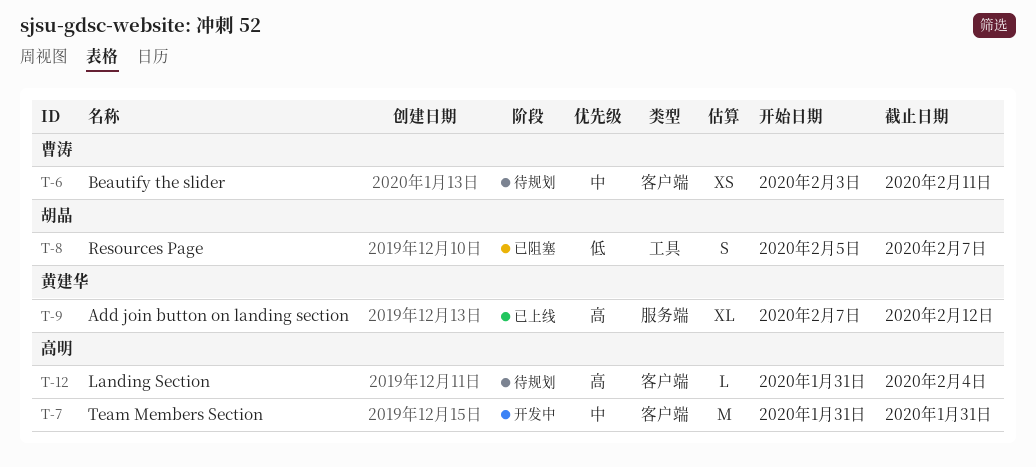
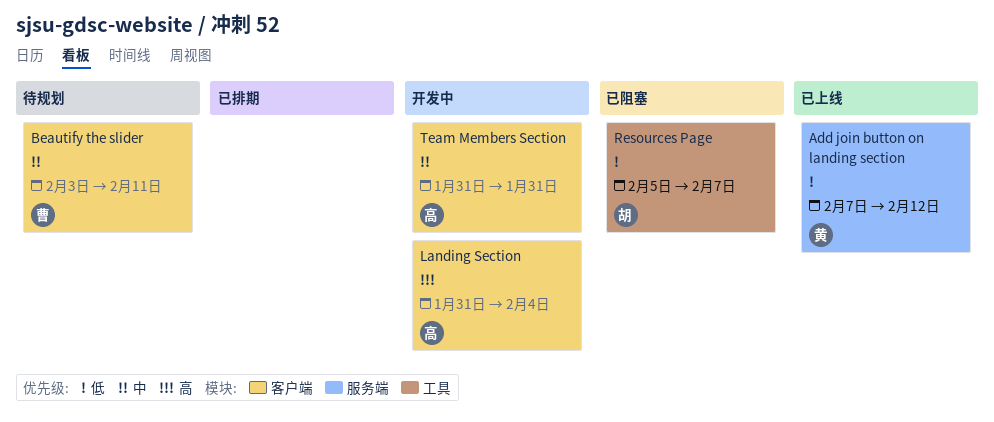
Add join button on landing section, priority: 高 -> 低
Landing Section, status: 待规划 -> 开发中

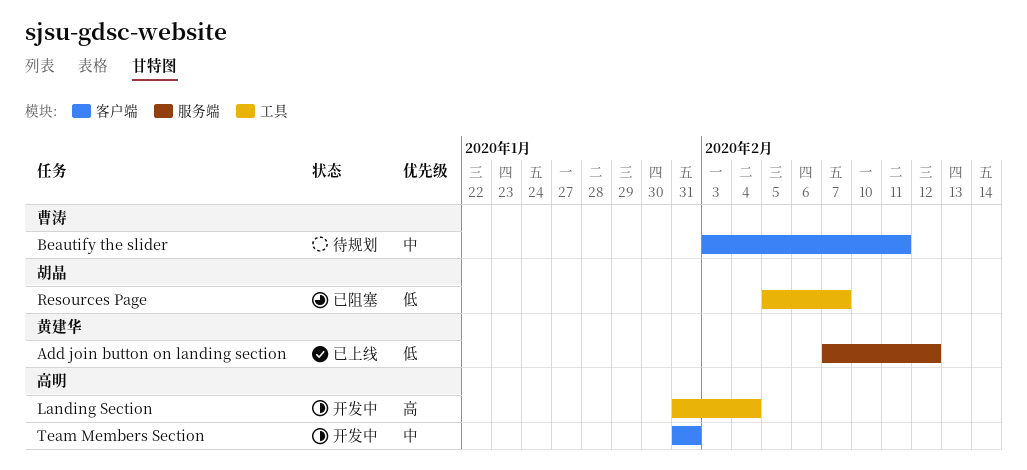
Landing Section, label: 客户端 -> 工具

